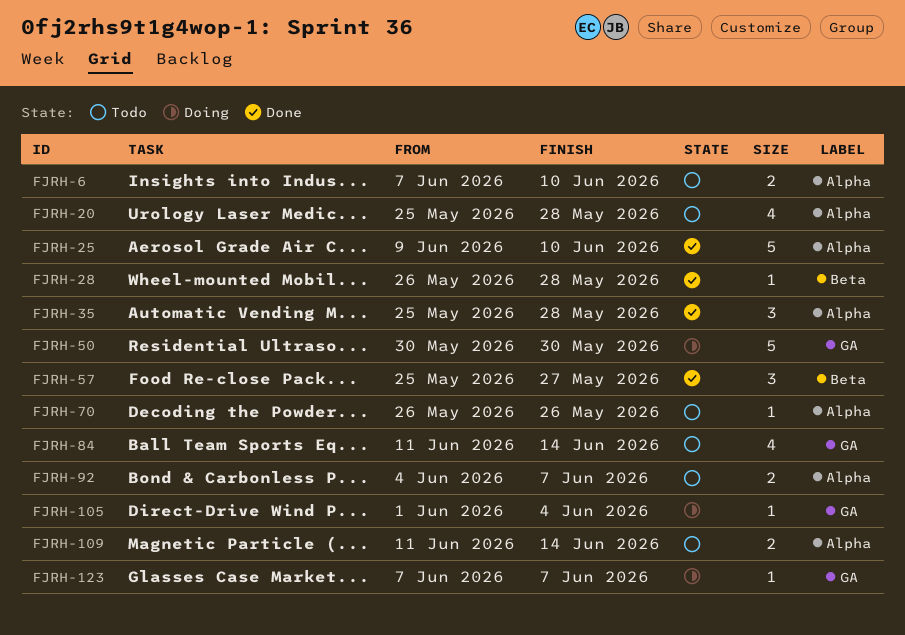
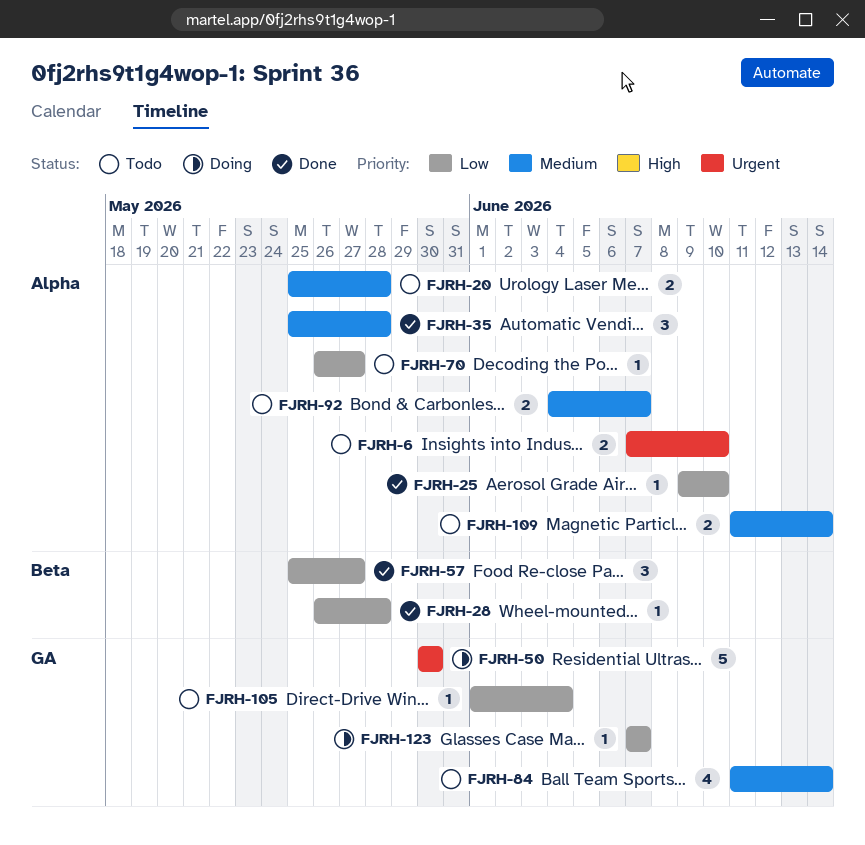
FJRH-20, estimate: 4 -> 2
FJRH-25, estimate: 5 -> 1
FJRH-70, due: May 26 -> May 27
FJRH-105, status: Doing -> Todo

